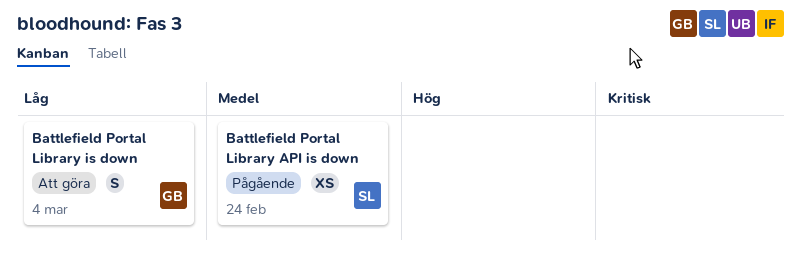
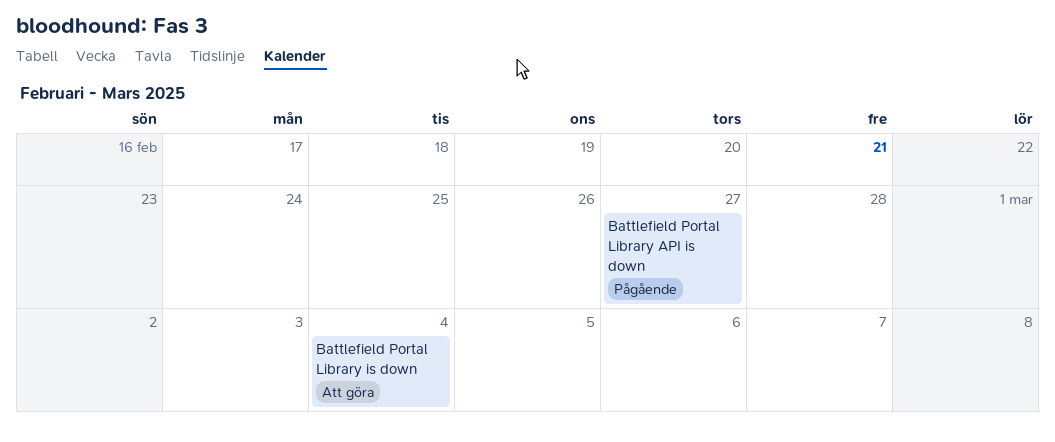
Battlefield Portal Library API is down, due: Feb 24 -> Feb 27

